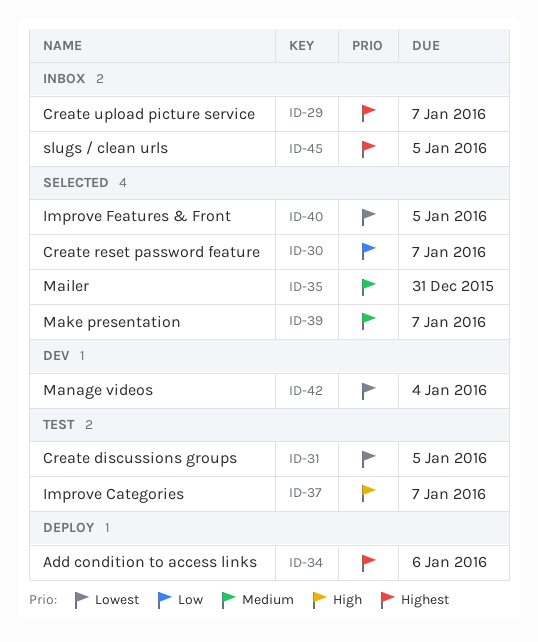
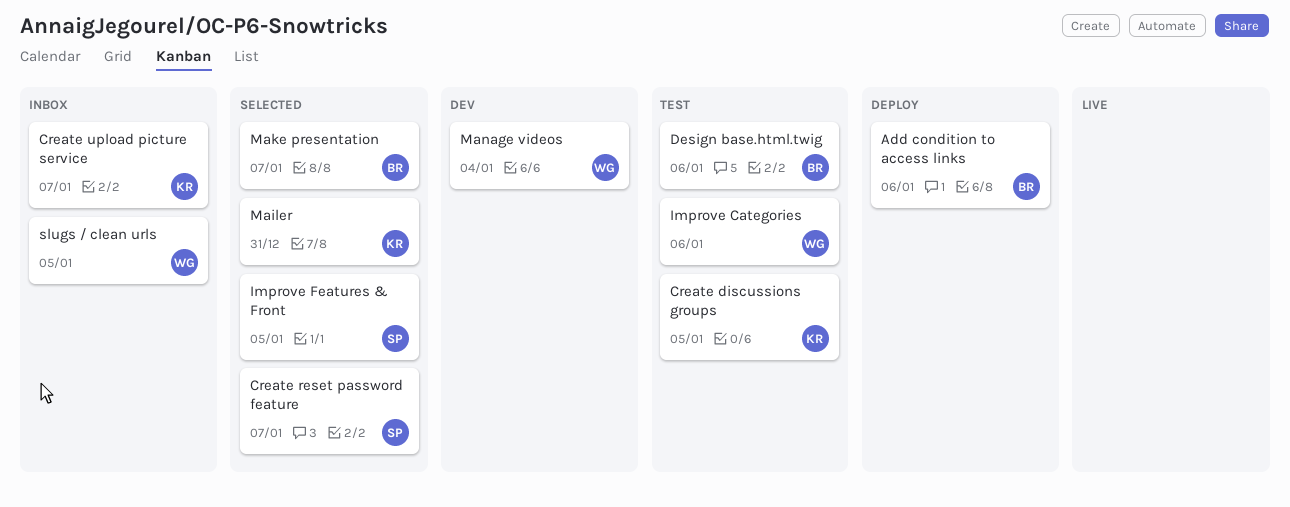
Design base.html.twig: none -> present
Improve Categories, due: Jan 7 -> Jan 6

